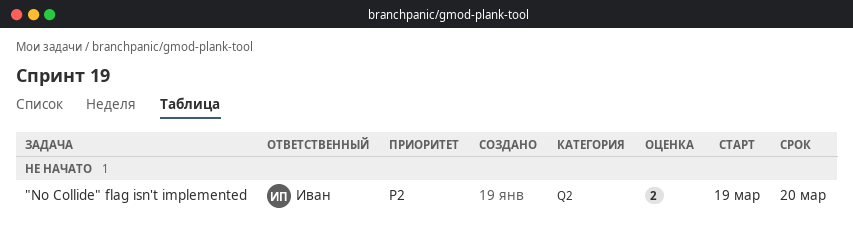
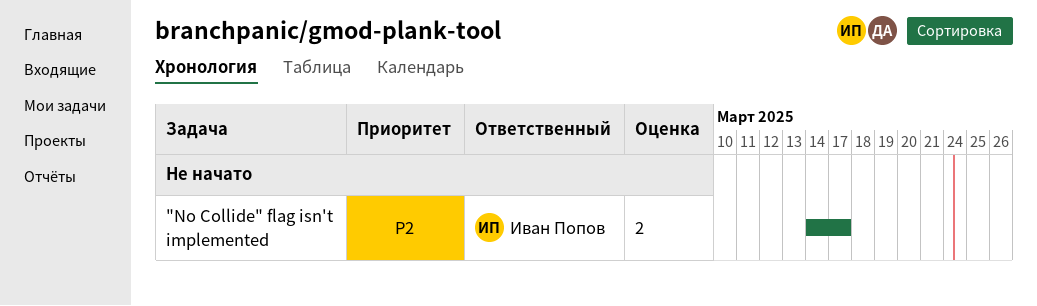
"No Collide" flag isn't implemented, start: Mar 19 -> Mar 14
"No Collide" flag isn't implemented, due: Mar 20 -> Mar 17

